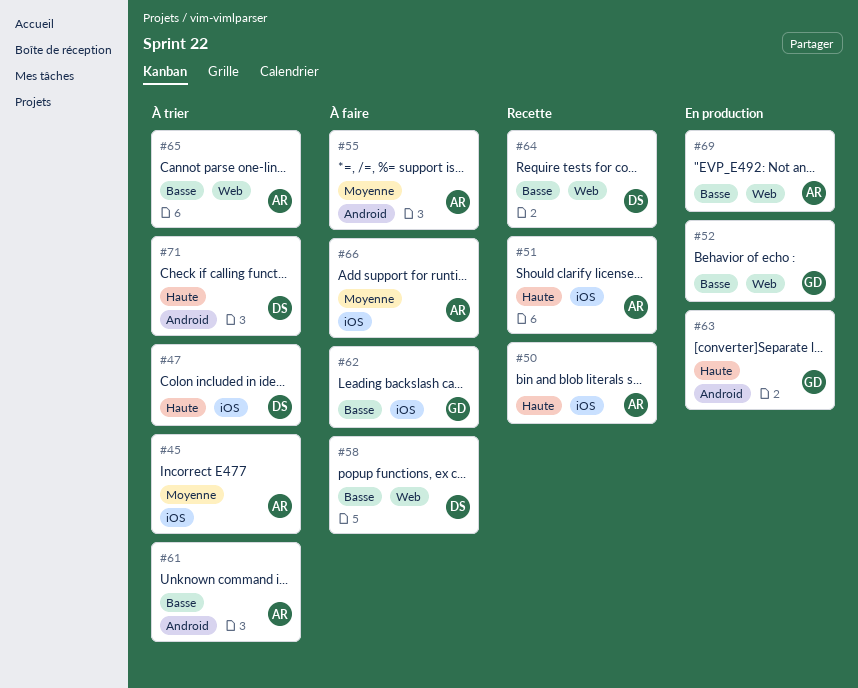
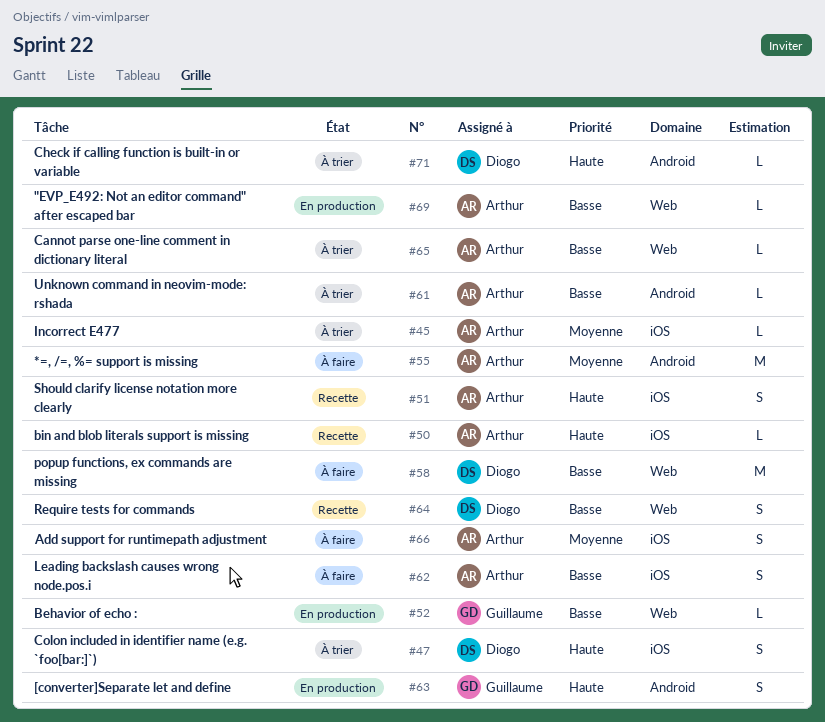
#62, owner: Guillaume -> Arthur

